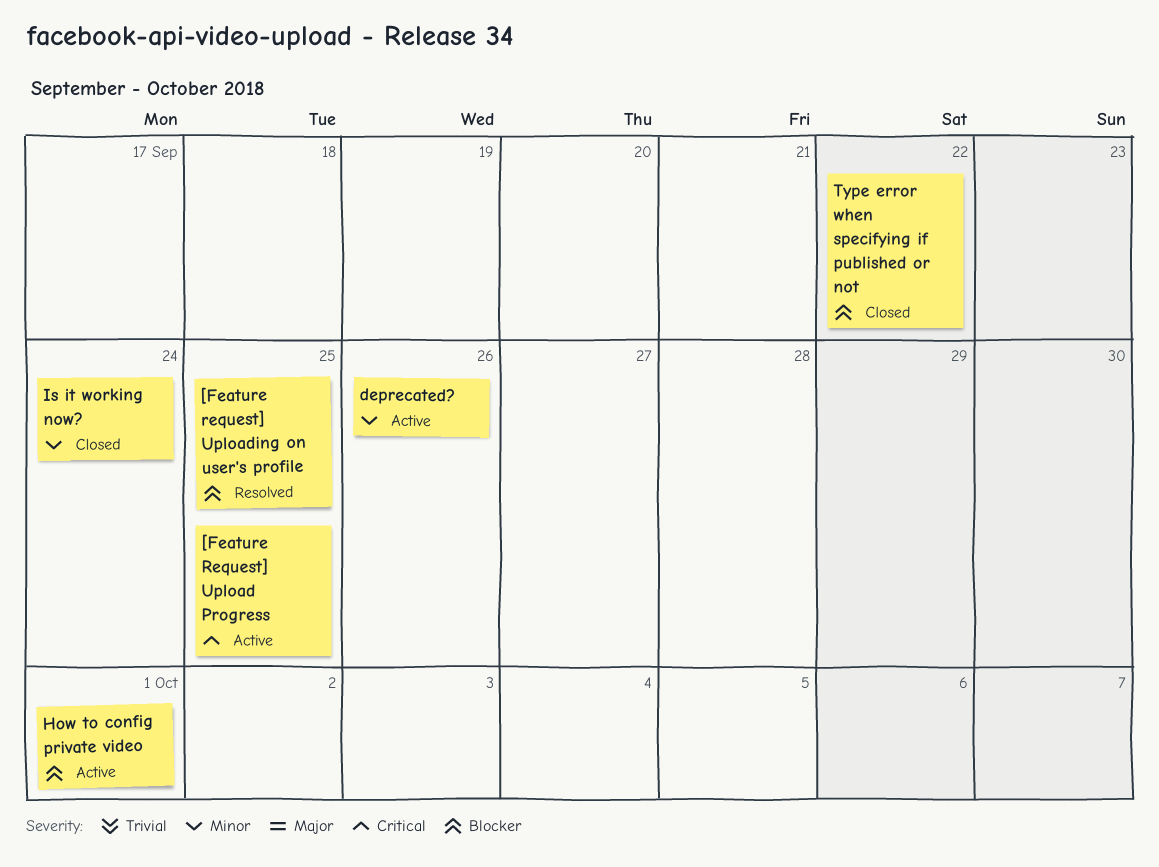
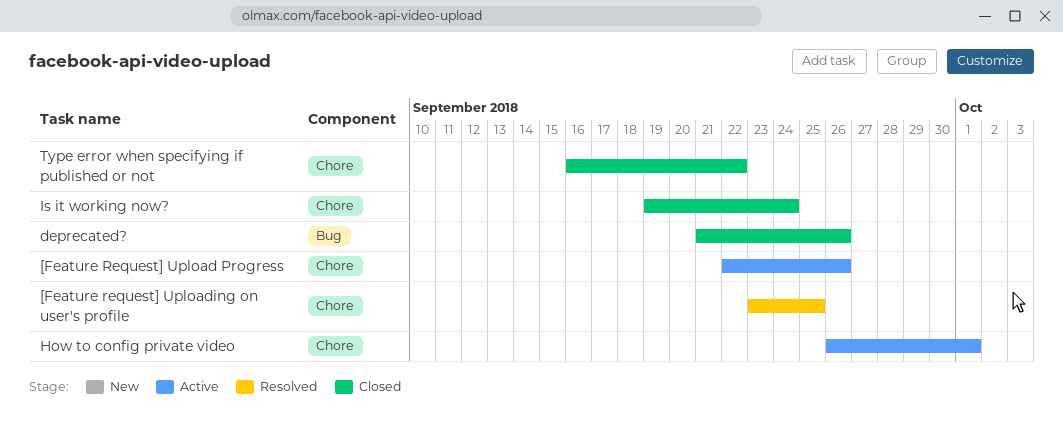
[Feature Request] Upload Progress, due: Sep 25 -> Sep 26
deprecated?, status: Active -> Closed

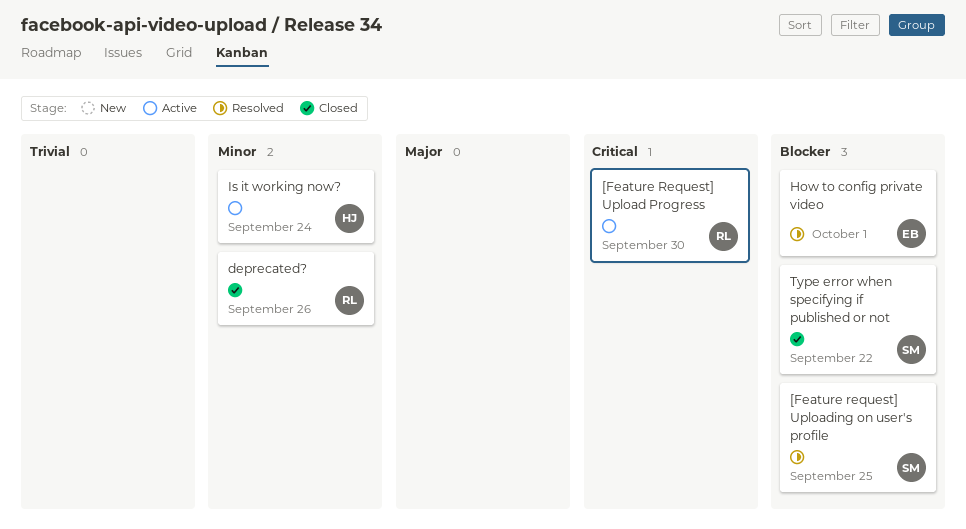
[Feature Request] Upload Progress, due: Sep 26 -> Sep 30
How to config private video, status: Active -> Resolved
Is it working now?, status: Closed -> Active

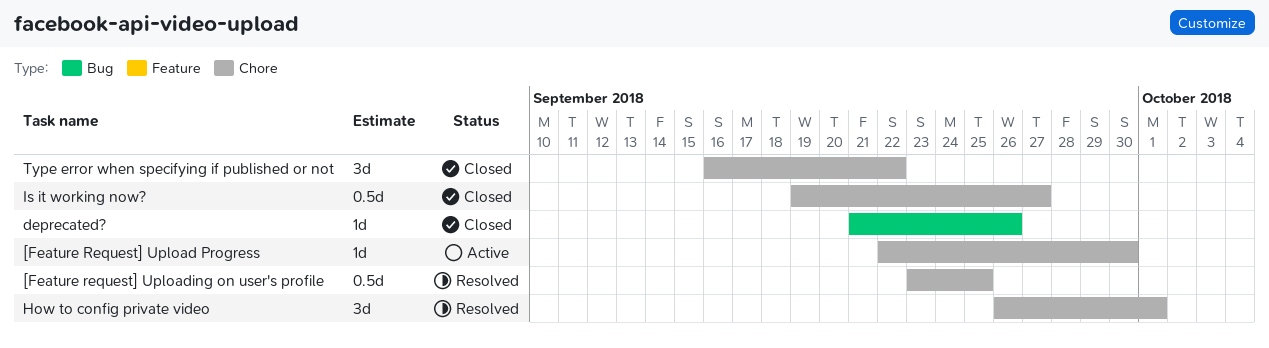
Is it working now?, status: Active -> Closed
Is it working now?, due: Sep 24 -> Sep 27

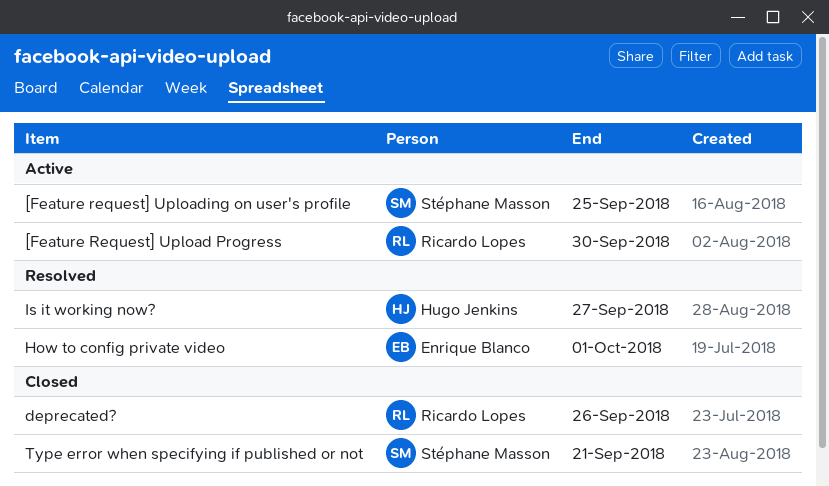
[Feature request] Uploading on user's profile, status: Resolved -> Active
Is it working now?, status: Closed -> Resolved
Type error when specifying if published or not, due: Sep 22 -> Sep 21

